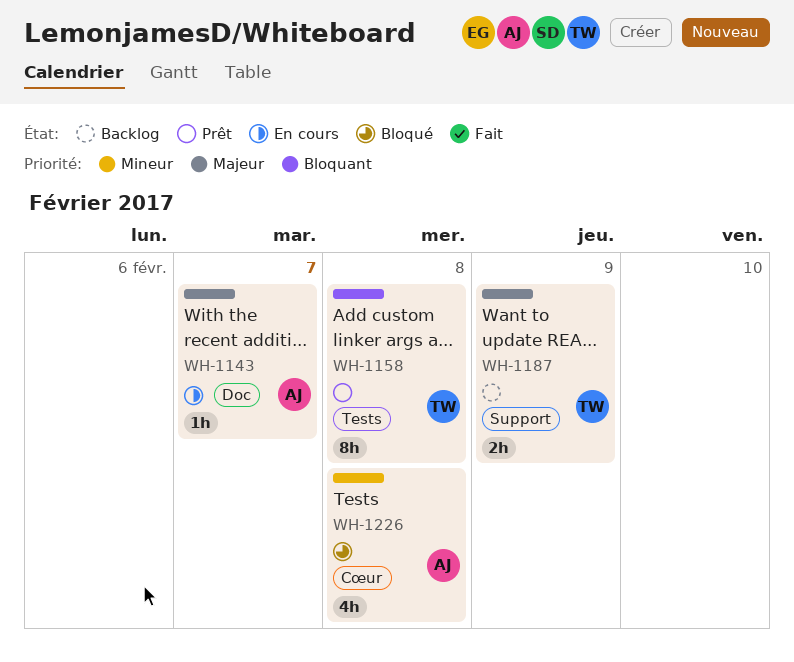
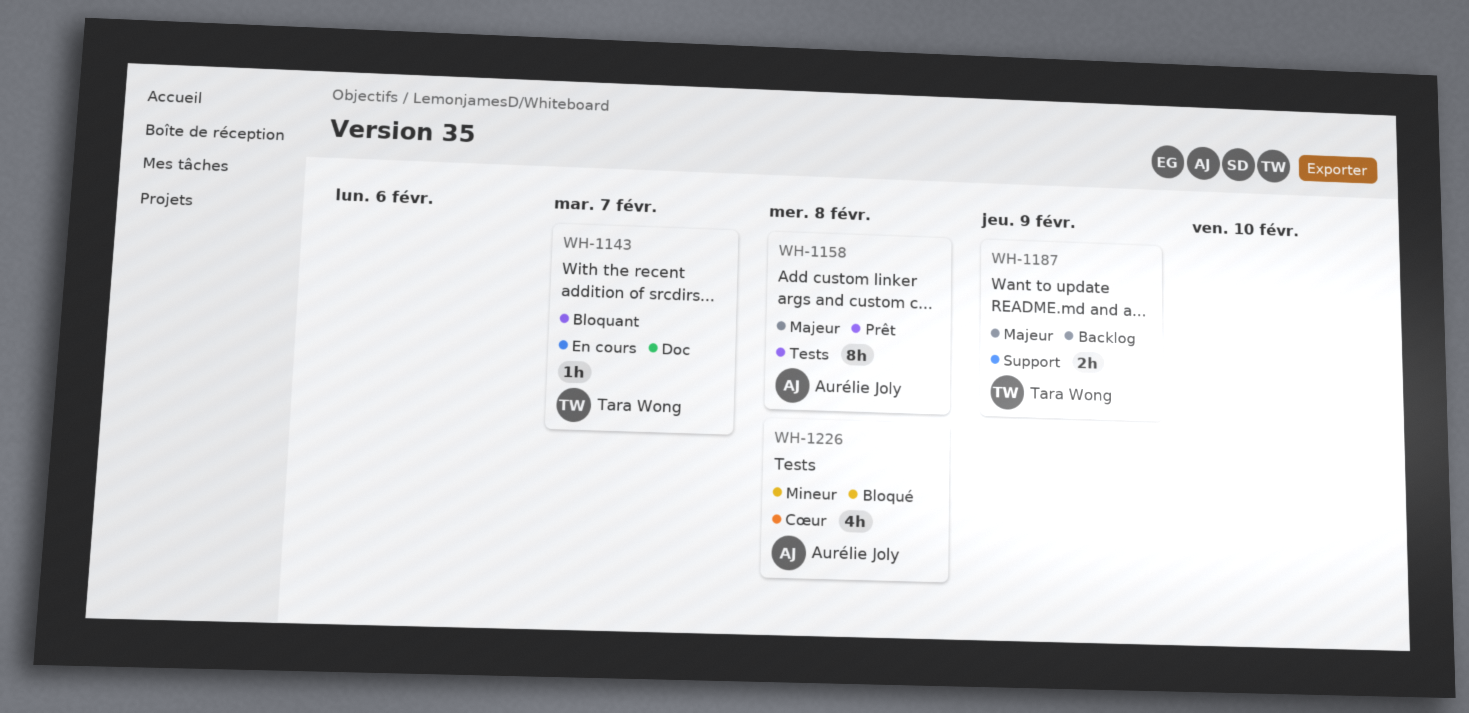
WH-1143, owner: Aurélie Joly -> Tara Wong
WH-1143, priority: Majeur -> Bloquant
WH-1158, owner: Tara Wong -> Aurélie Joly
WH-1158, priority: Bloquant -> Majeur

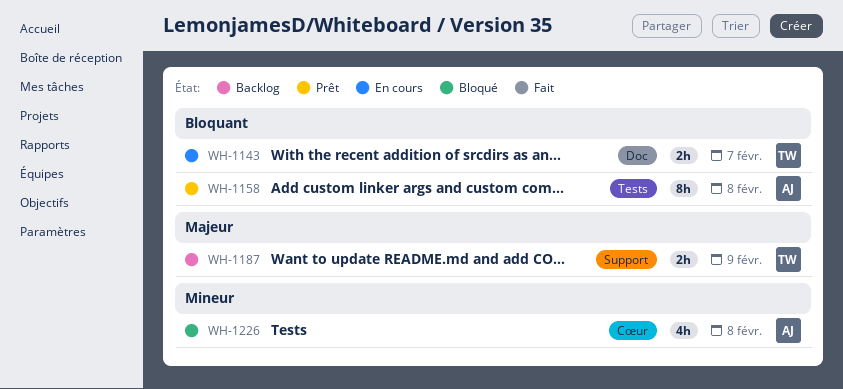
WH-1143, estimate: 1h -> 2h
WH-1158, priority: Majeur -> Bloquant

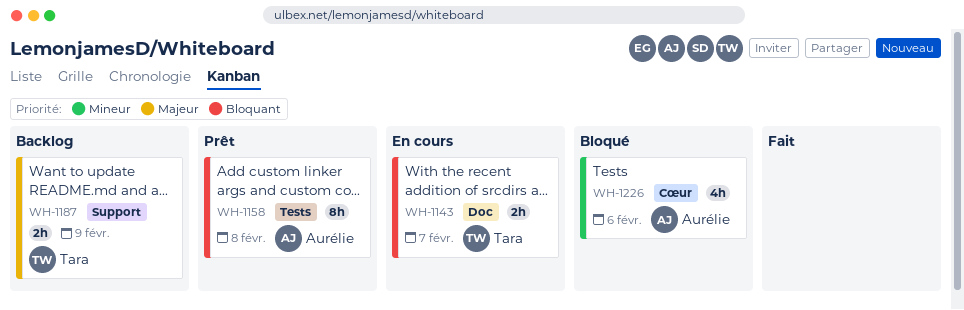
WH-1226, due: Feb 8 -> Feb 6

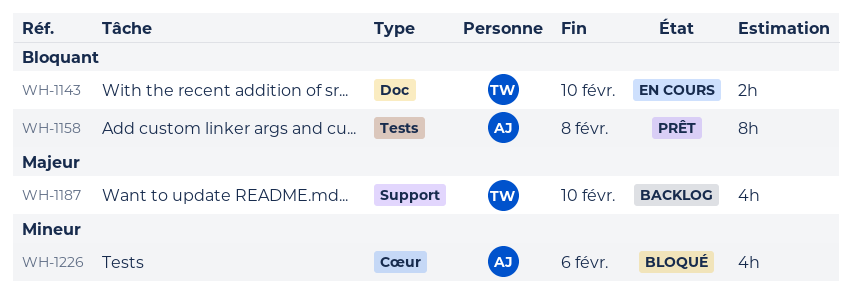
WH-1143, due: Feb 7 -> Feb 10
WH-1187, estimate: 2h -> 4h
WH-1187, due: Feb 9 -> Feb 10

